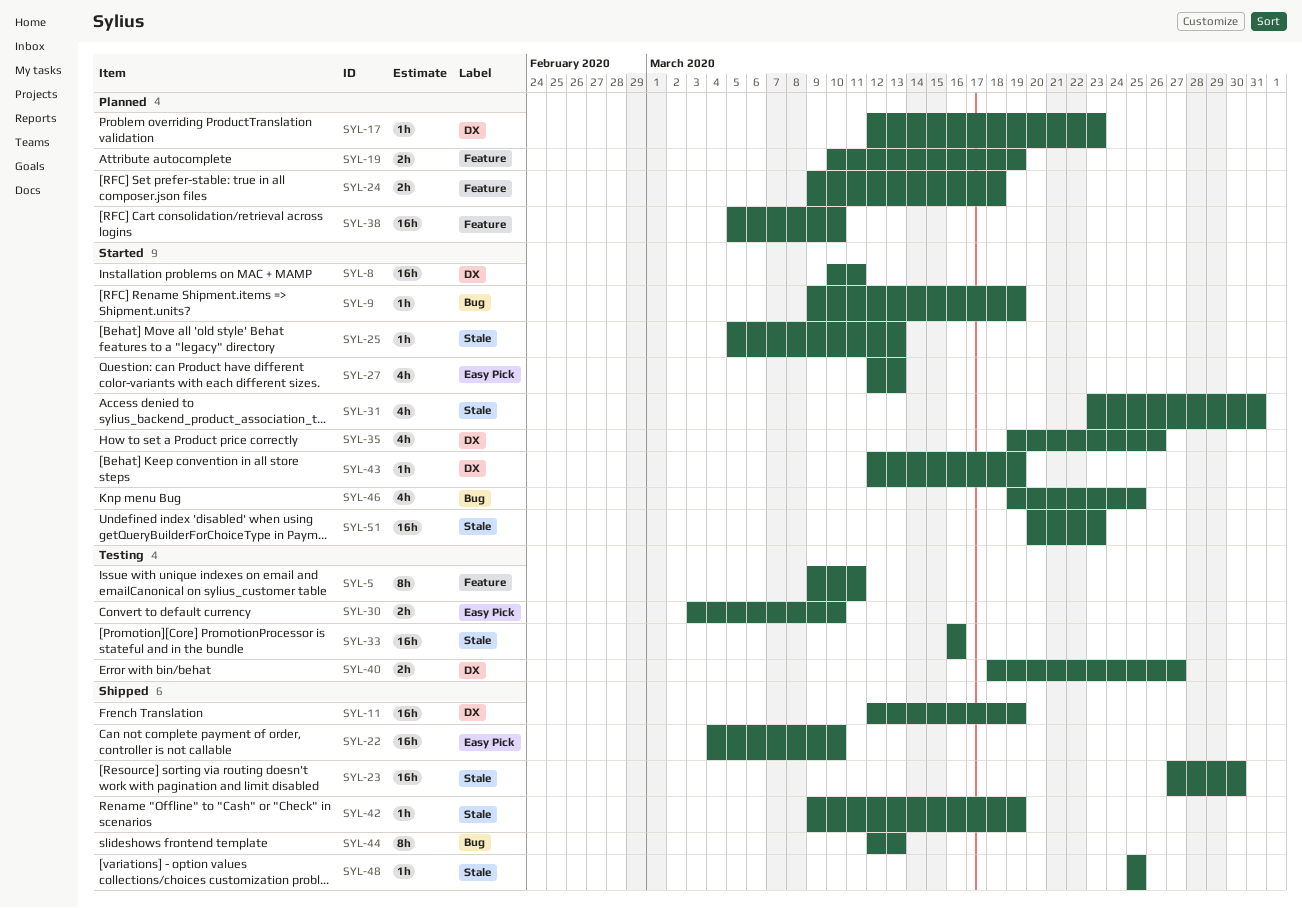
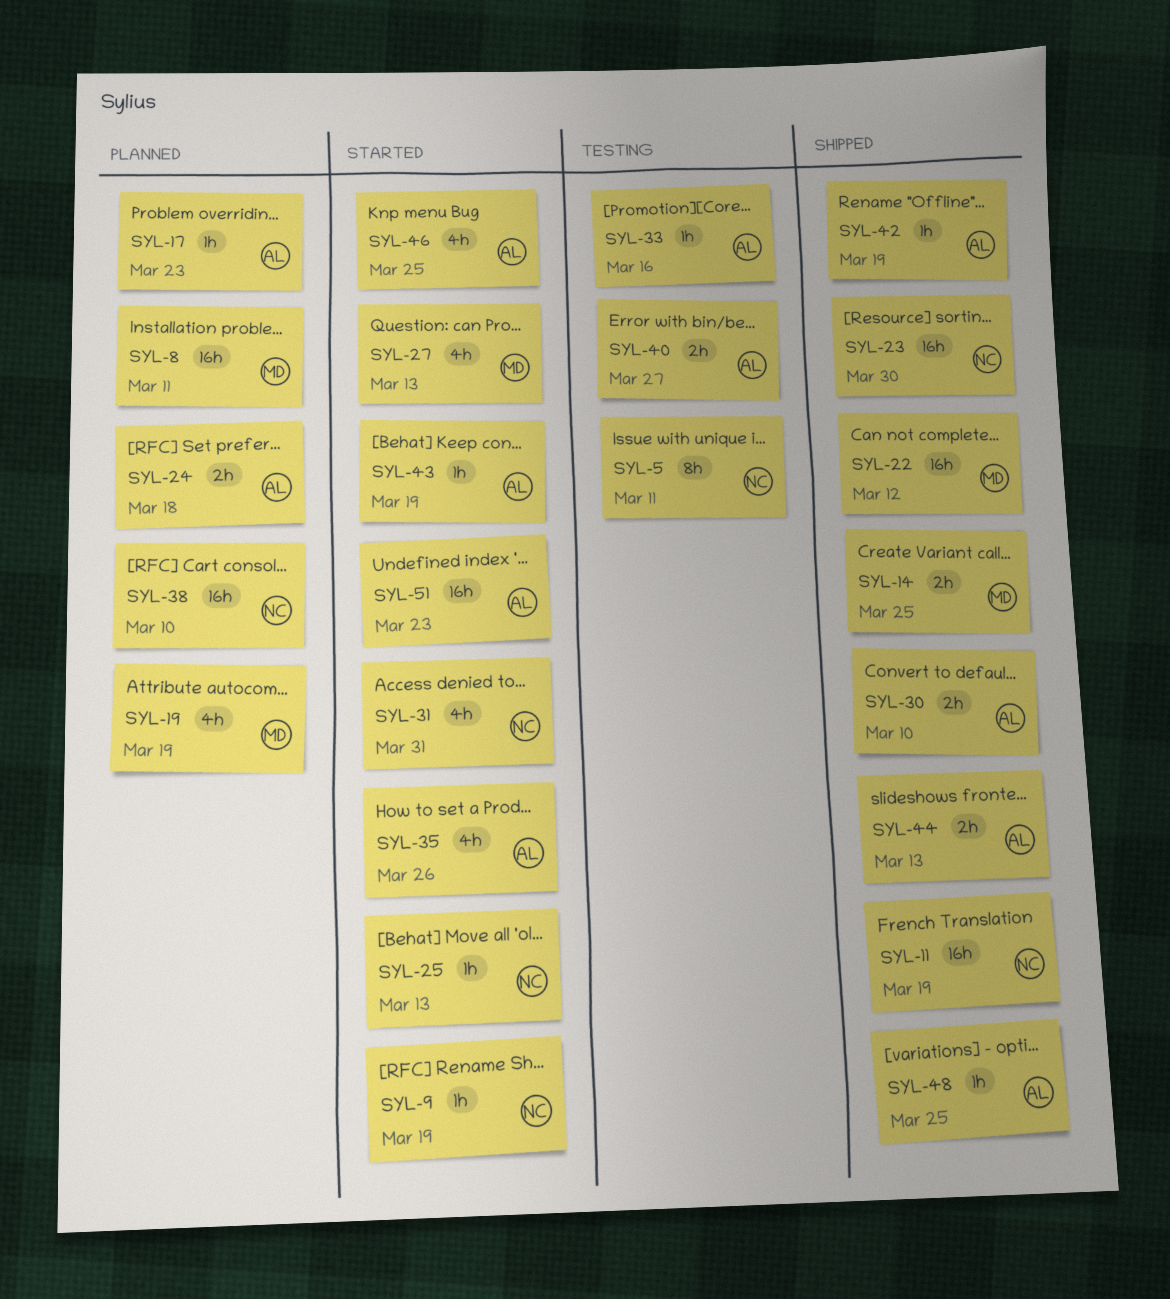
SYL-8, status: Started -> Planned
SYL-14: none -> present
SYL-19, estimate: 2h -> 4h
SYL-22, due: Mar 10 -> Mar 12
SYL-30, status: Testing -> Shipped
SYL-33, estimate: 16h -> 1h
SYL-44, estimate: 8h -> 2h

